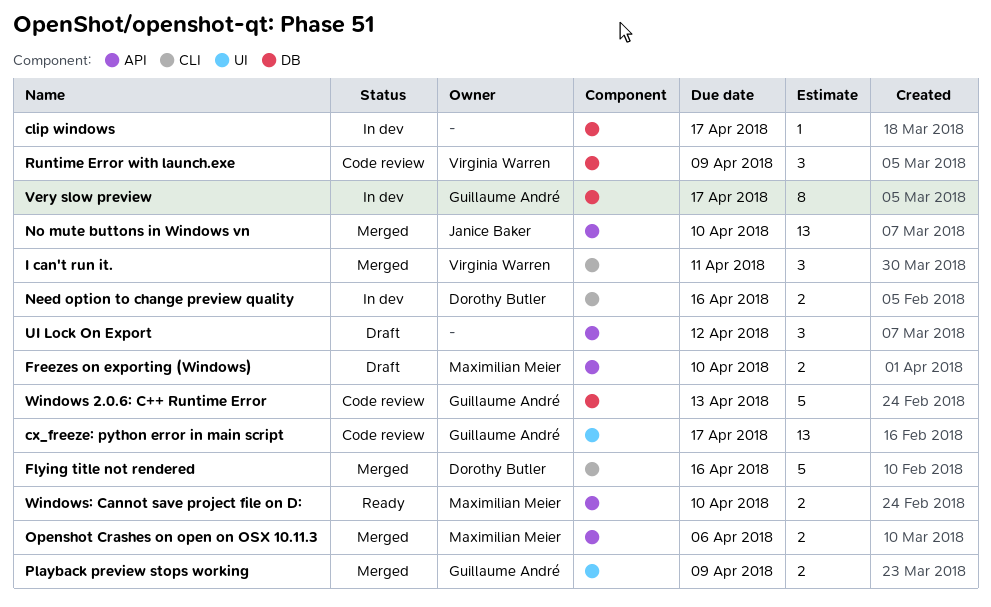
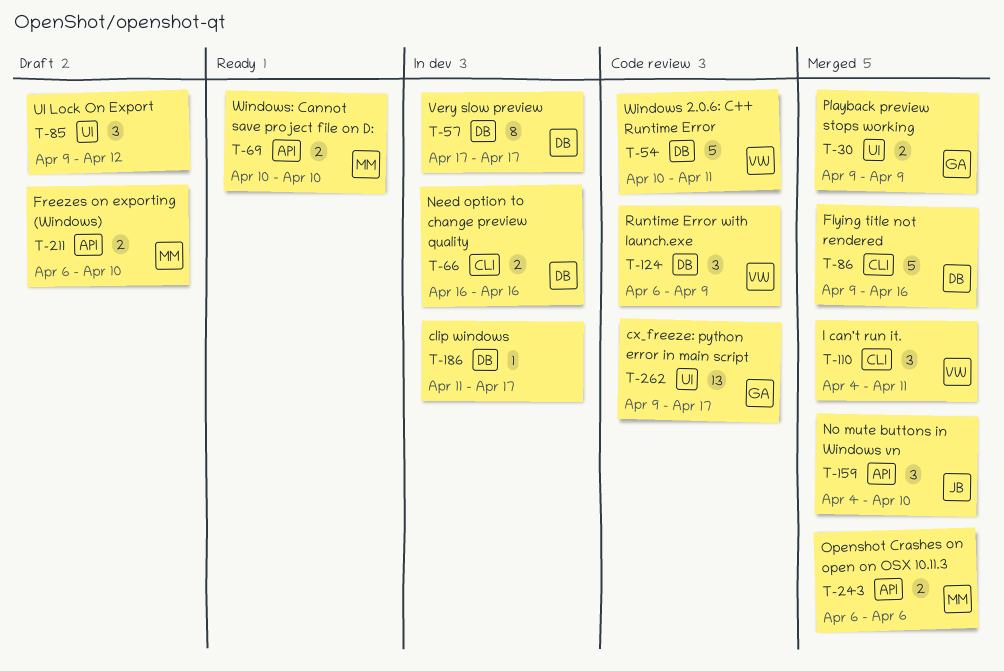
No mute buttons in Windows vn, estimate: 13 -> 3
UI Lock On Export, label: API -> UI
Very slow preview, owner: Guillaume André -> Dorothy Butler
Windows 2.0.6: C++ Runtime Error, owner: Guillaume André -> Virginia Warren
Windows 2.0.6: C++ Runtime Error, due: Apr 13 -> Apr 11

